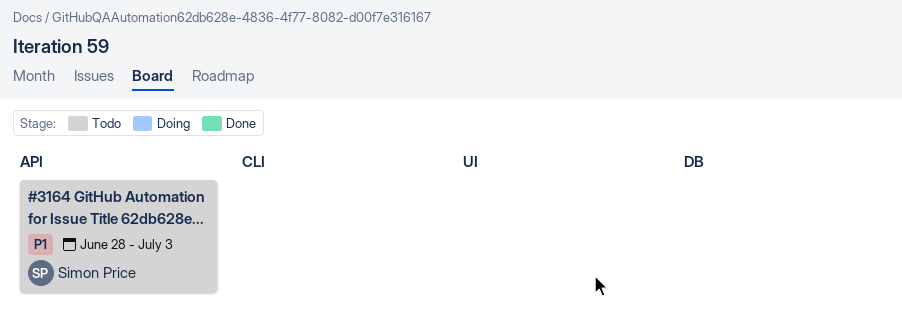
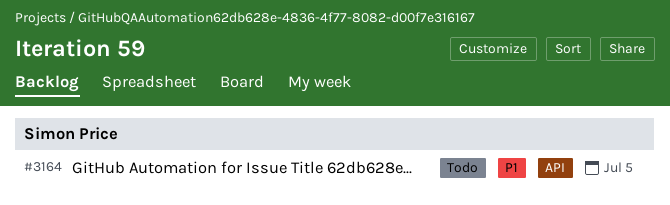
#3164, due: Jul 3 -> Jul 5

